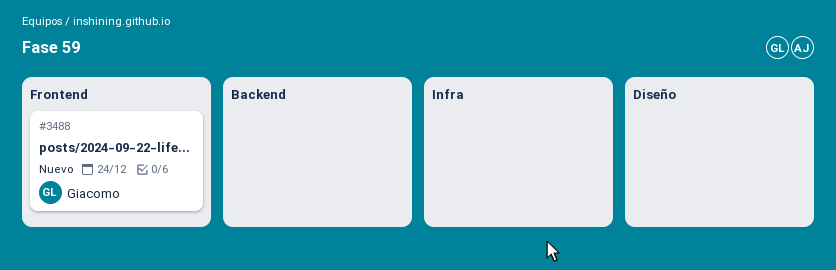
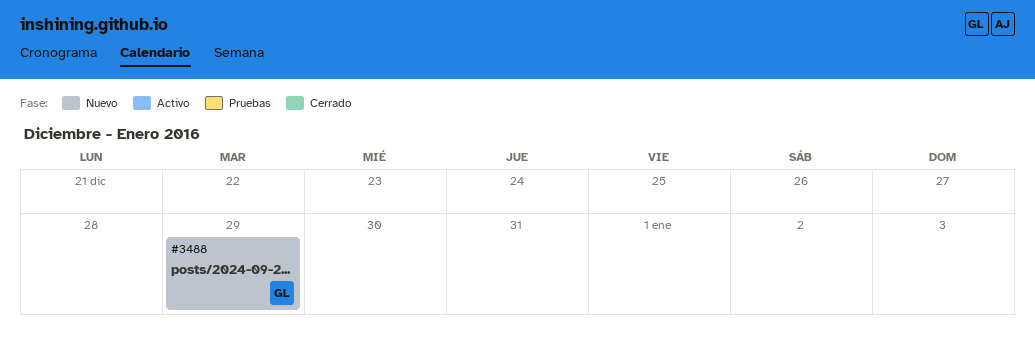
#3488, due: Dec 24 -> Dec 29

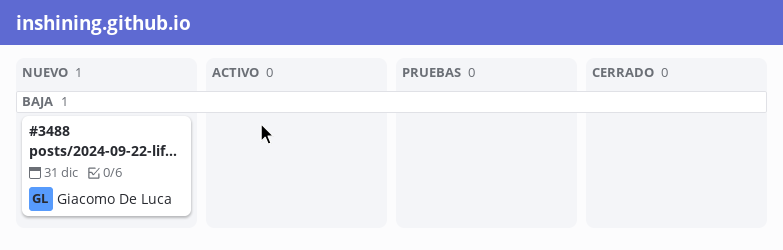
#3488, due: Dec 29 -> Dec 31

